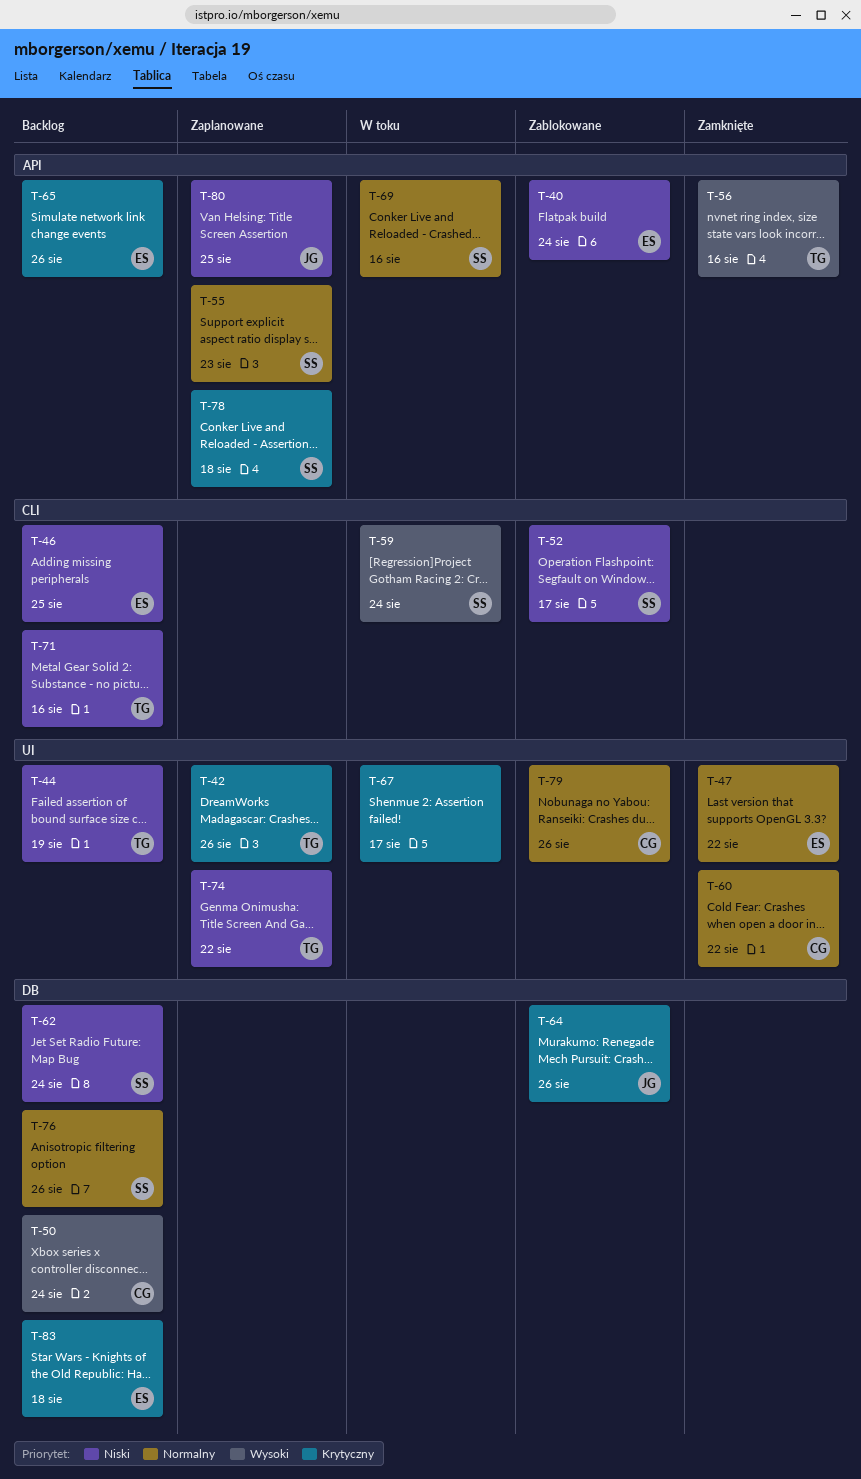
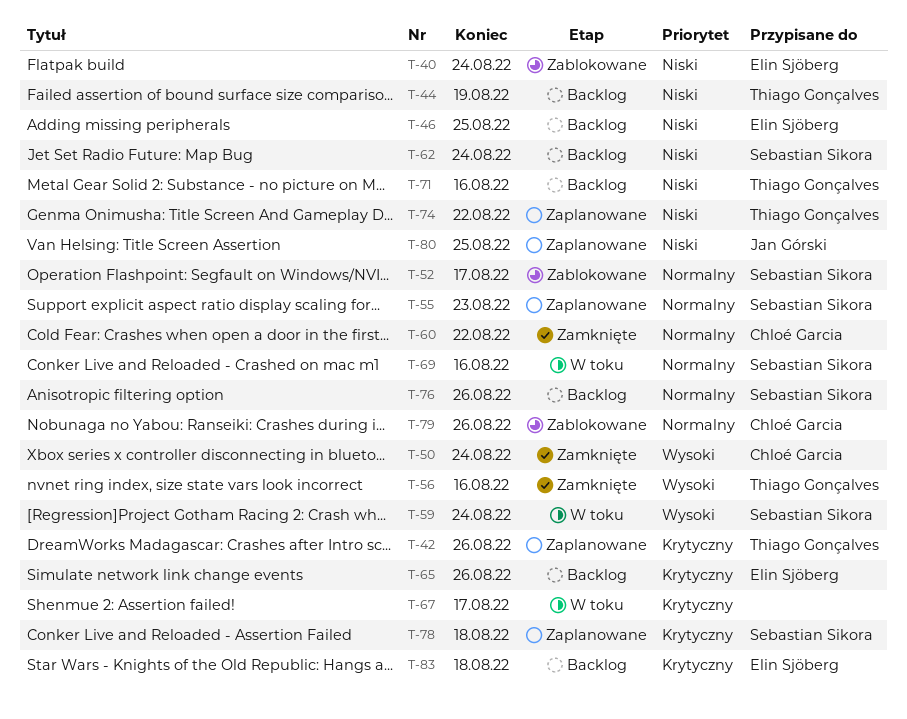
T-47: present -> none
T-50, status: Backlog -> Zamknięte
T-52, priority: Niski -> Normalny
T-64: present -> none

